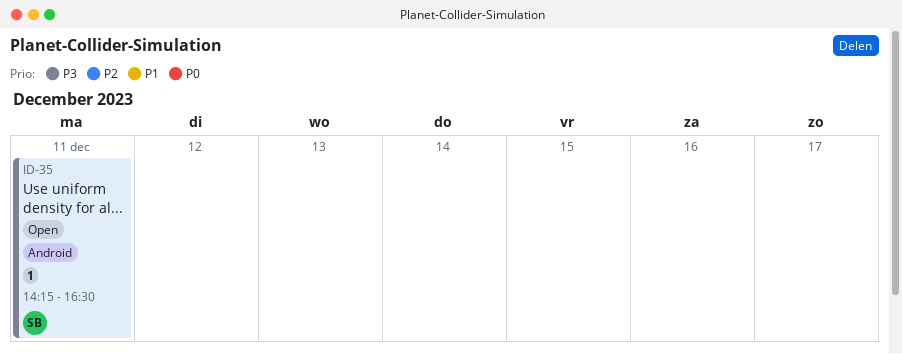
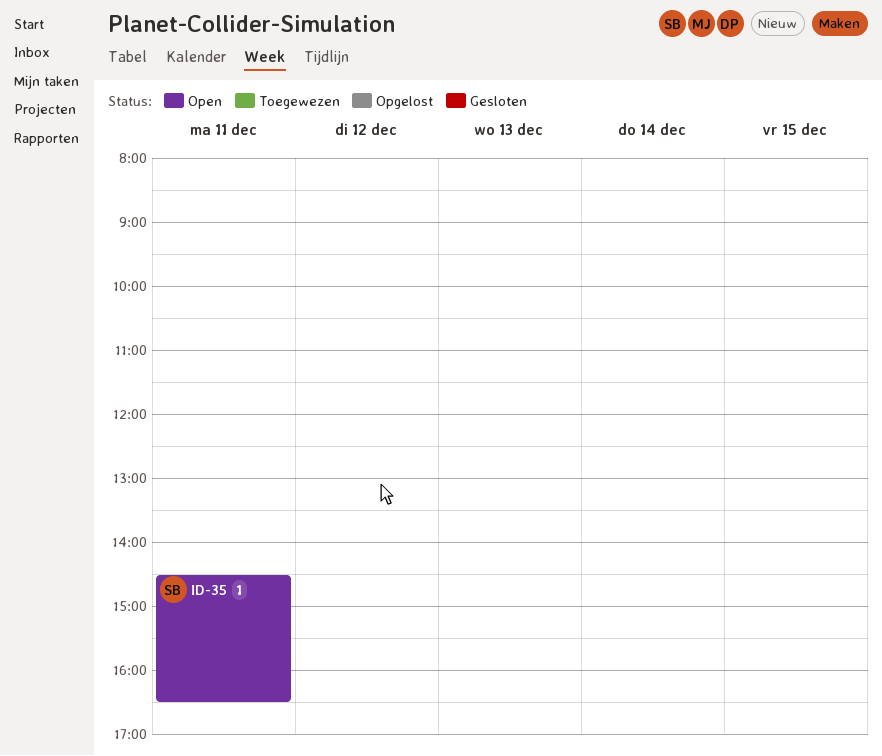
ID-35, begins: 14:15 -> 14:30

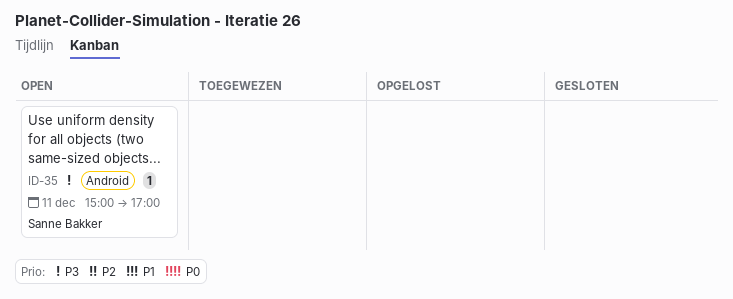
ID-35, begins: 14:30 -> 15:00
ID-35, ends: 16:30 -> 17:00

